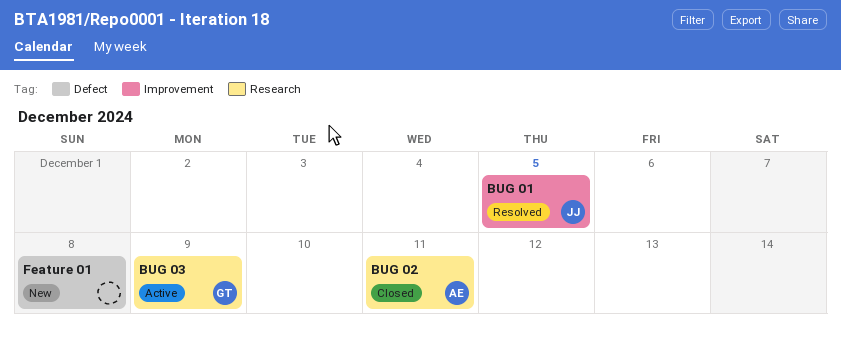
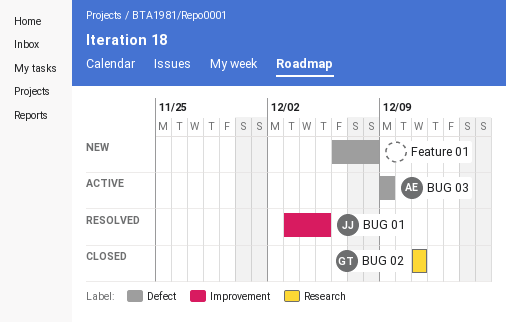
BUG 02, owner: AE -> GT
BUG 03, owner: GT -> AE
BUG 03, label: Research -> Defect

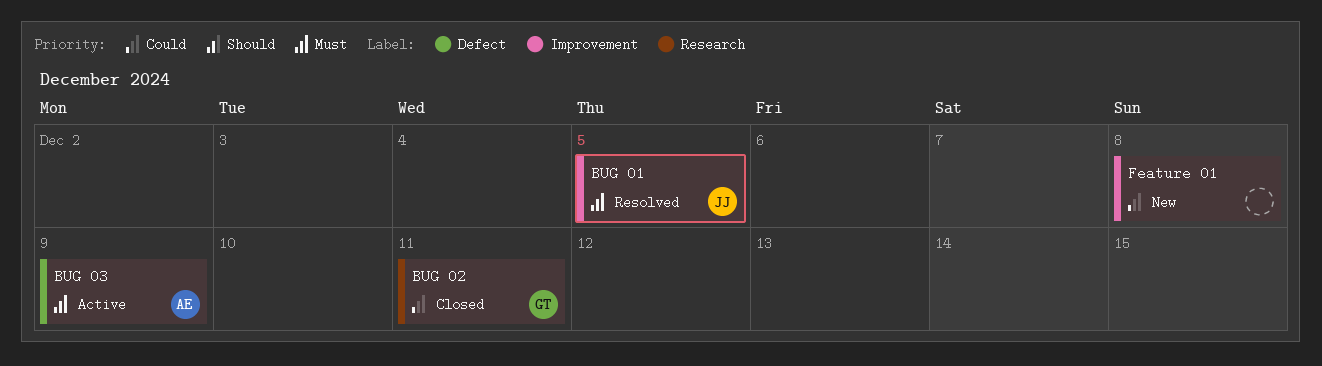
Feature 01, label: Defect -> Improvement

